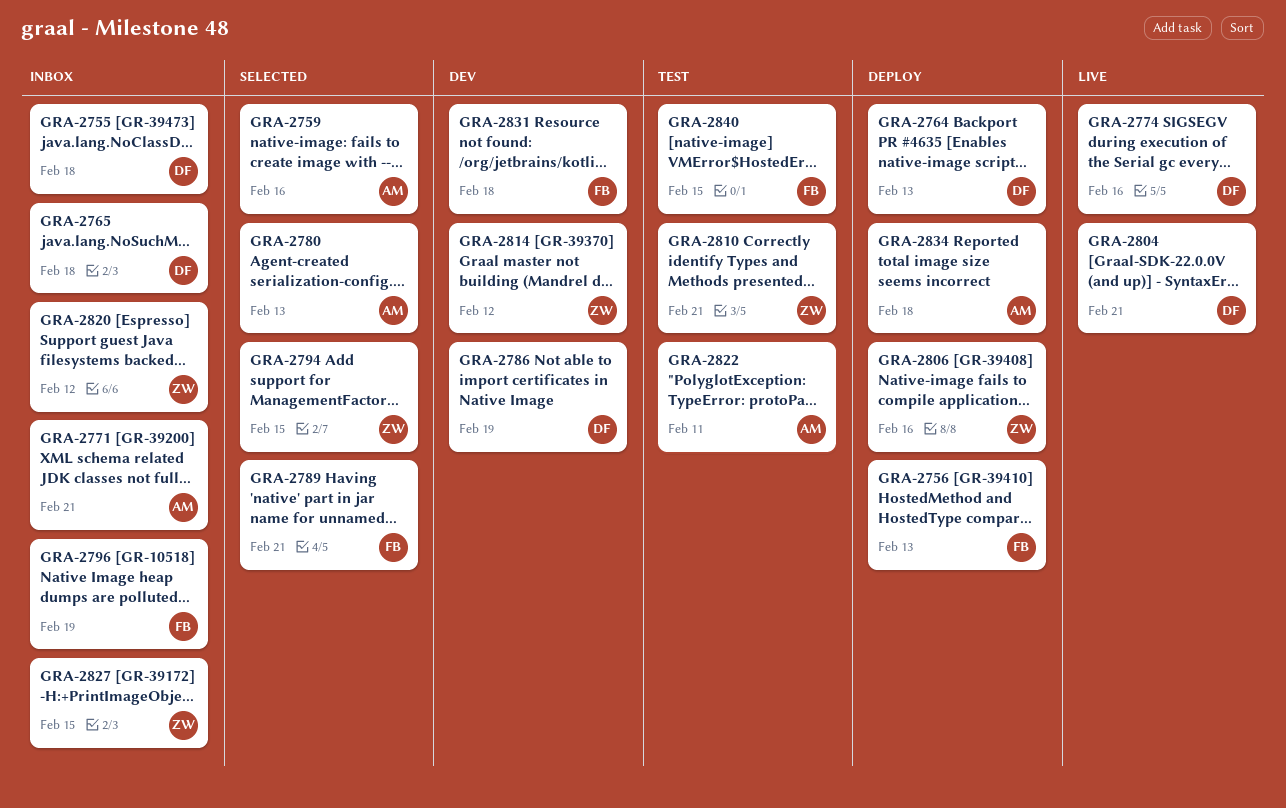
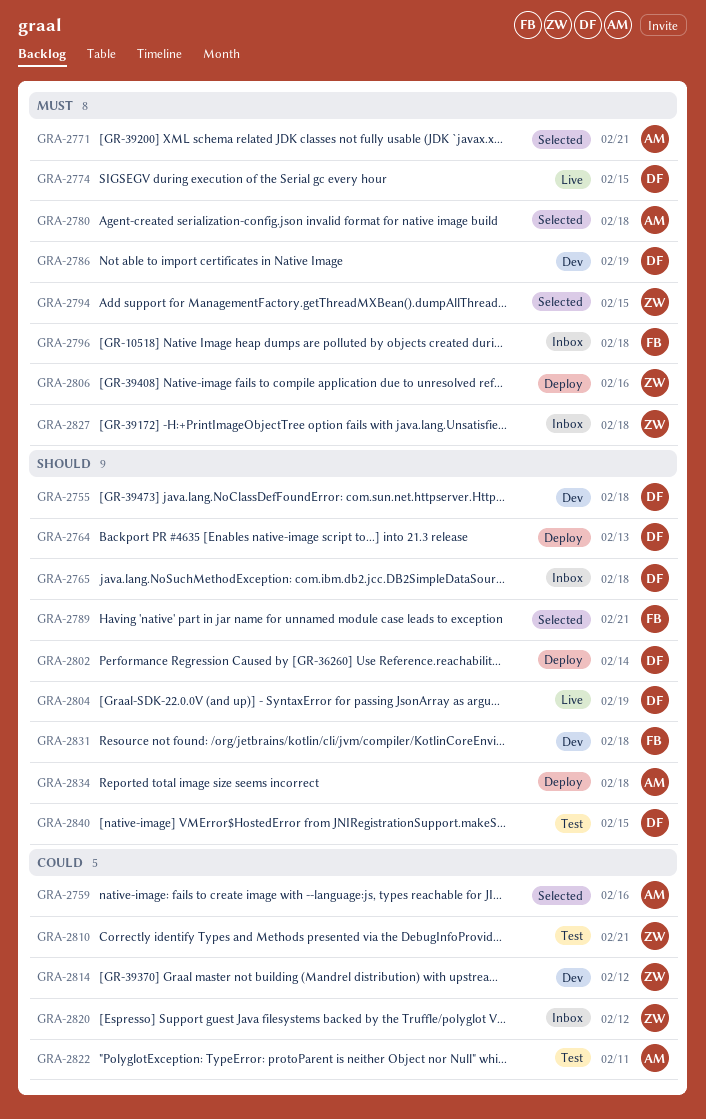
GRA-2755, status: Inbox -> Dev
GRA-2756: present -> none
GRA-2771, status: Inbox -> Selected
GRA-2774, due: Feb 16 -> Feb 15
GRA-2780, due: Feb 13 -> Feb 18
GRA-2796, due: Feb 19 -> Feb 18
GRA-2802: none -> present
GRA-2804, due: Feb 21 -> Feb 19
GRA-2827, due: Feb 15 -> Feb 18
GRA-2840, owner: FB -> DF

